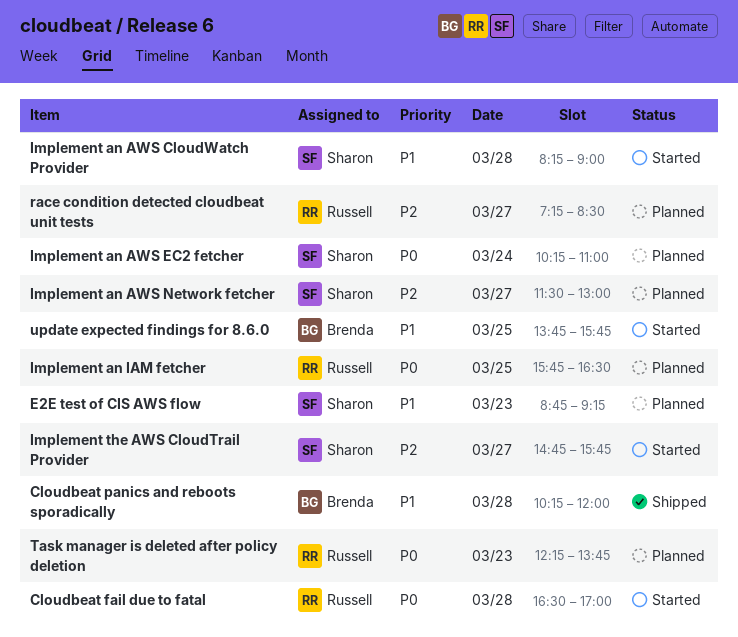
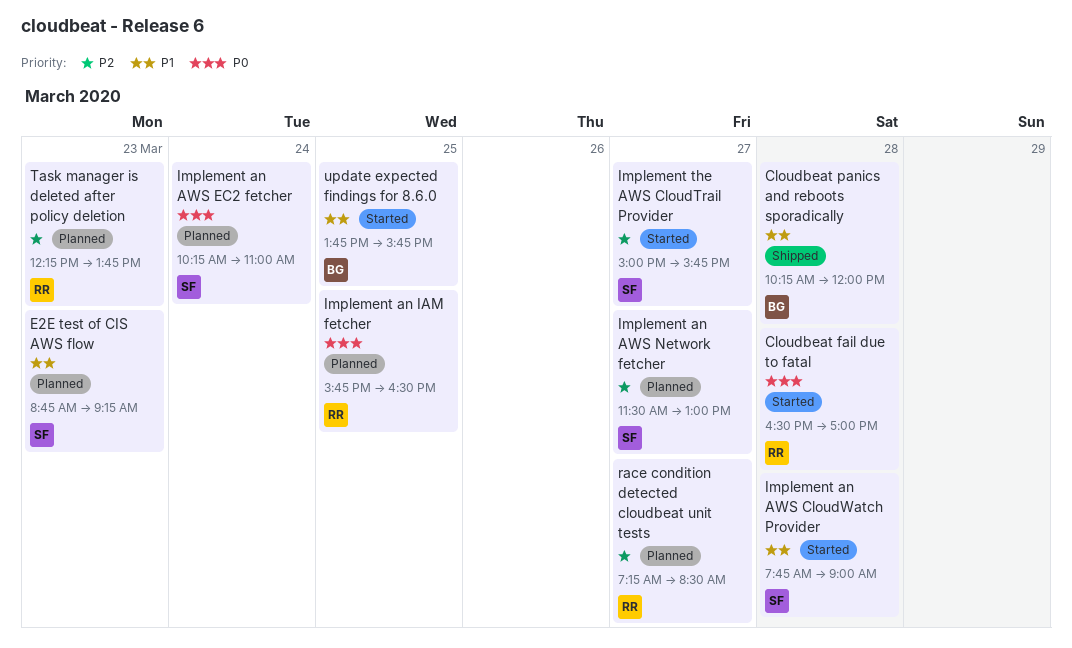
Implement an AWS CloudWatch Provider, begins: 08:15 -> 07:45
Implement the AWS CloudTrail Provider, begins: 14:45 -> 15:00
Task manager is deleted after policy deletion, priority: P0 -> P2

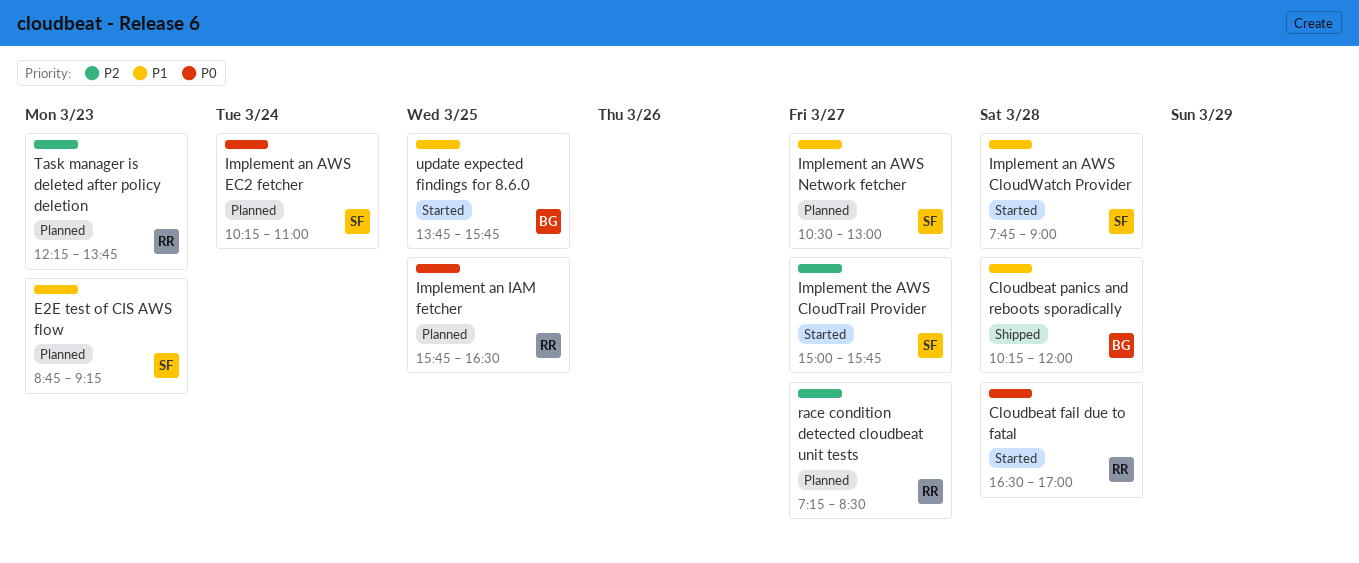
Implement an AWS Network fetcher, priority: P2 -> P1
Implement an AWS Network fetcher, begins: 11:30 -> 10:30

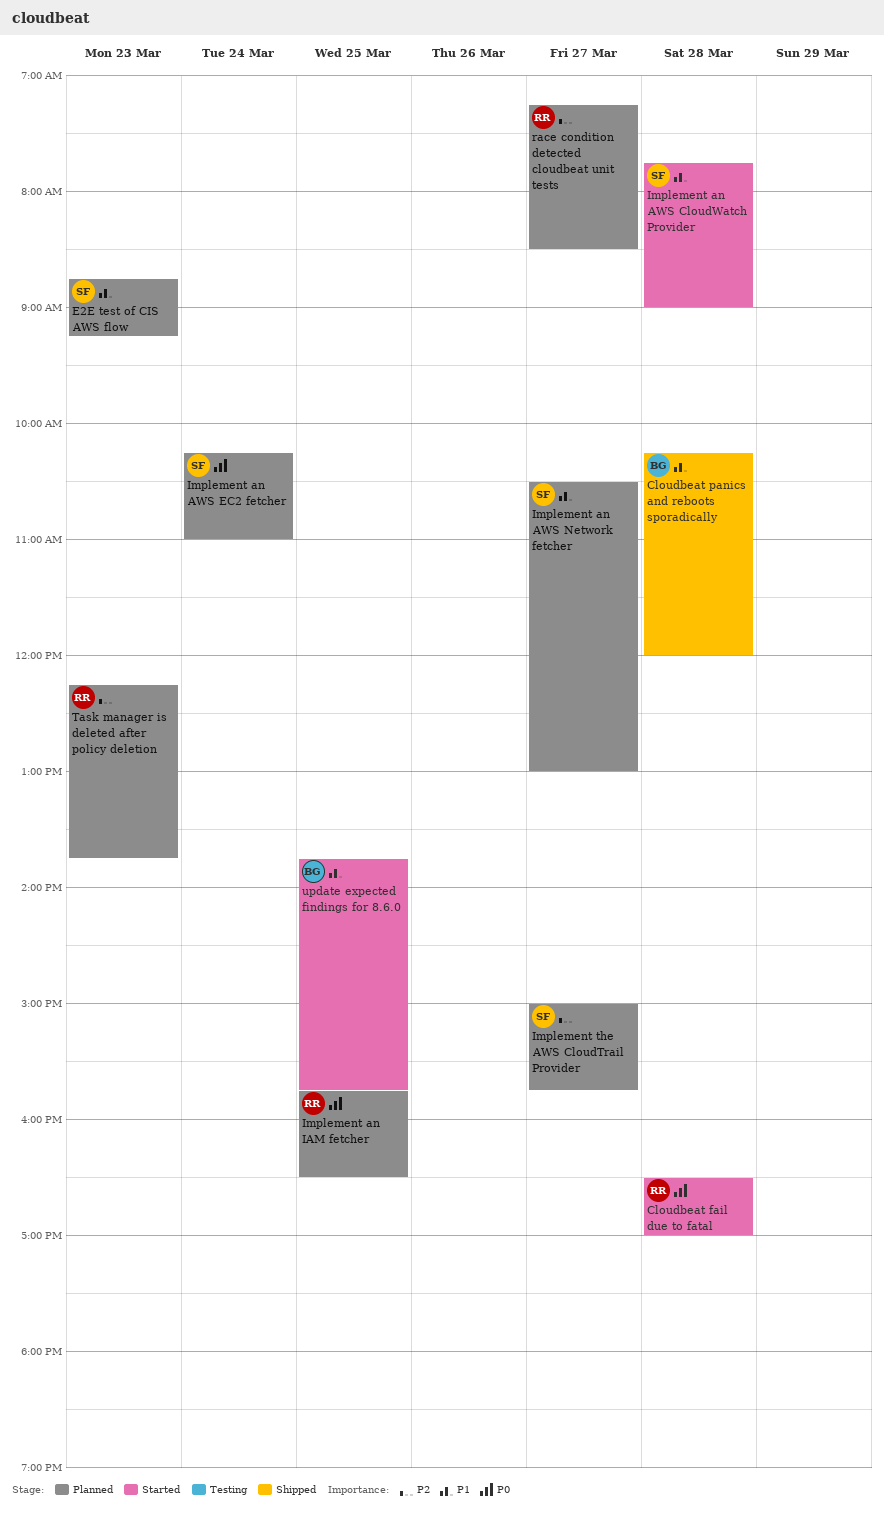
Implement the AWS CloudTrail Provider, status: Started -> Planned

